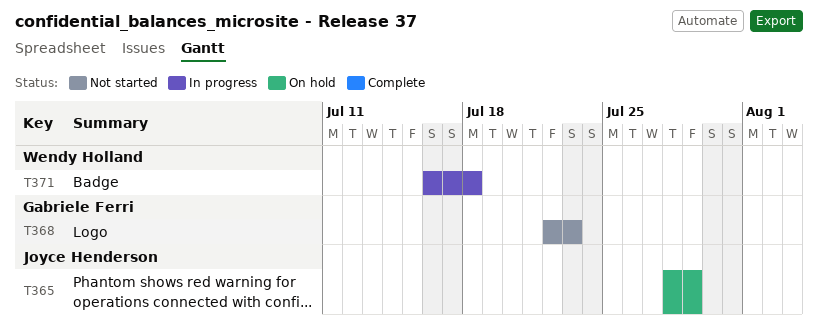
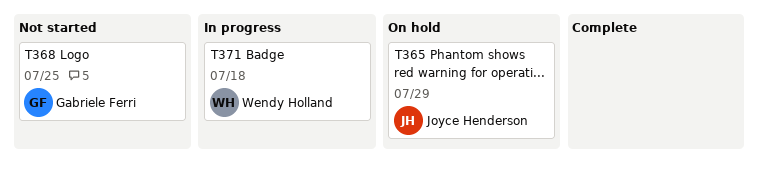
T368, due: Jul 23 -> Jul 25

